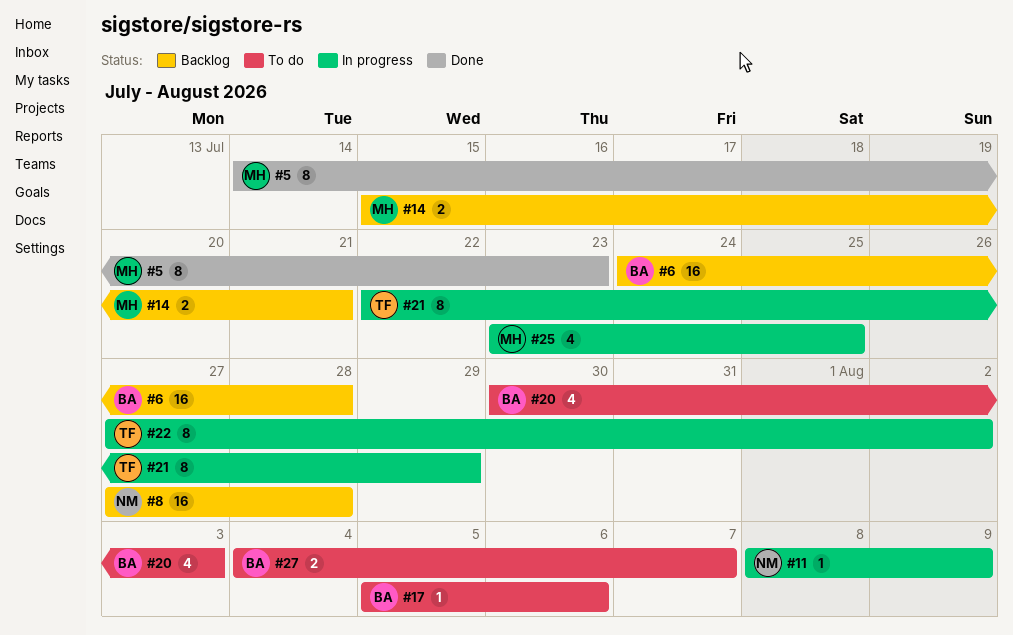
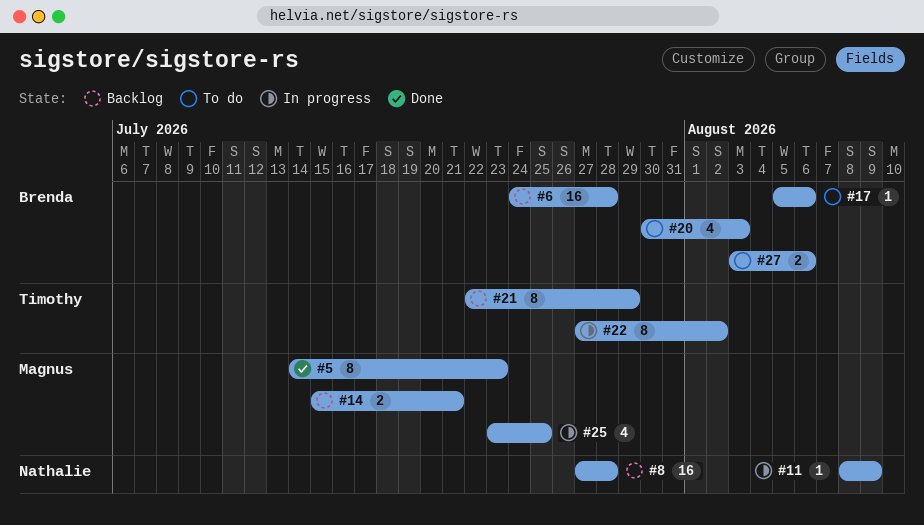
#21, status: In progress -> Backlog
#27, start: Aug 4 -> Aug 3
#27, due: Aug 7 -> Aug 6

